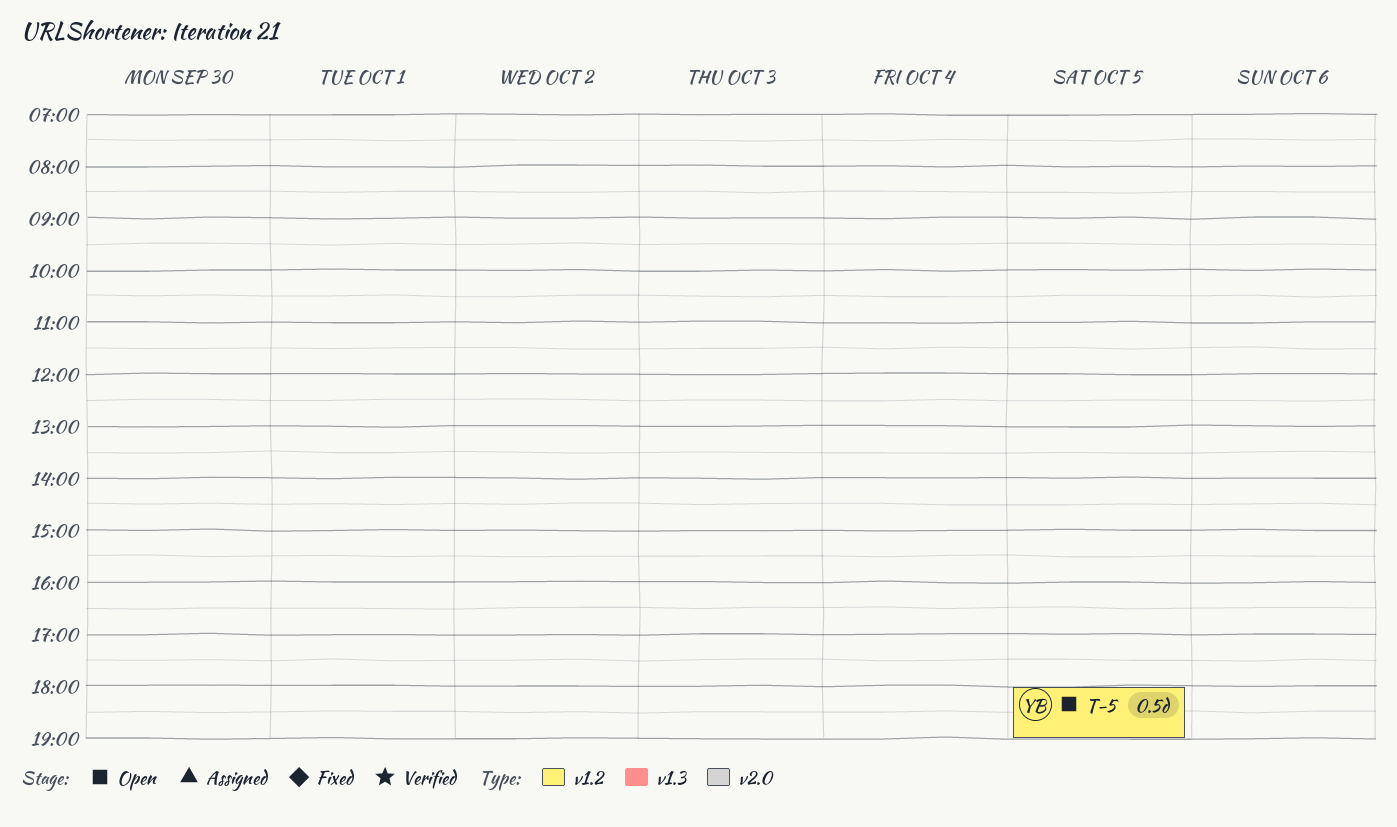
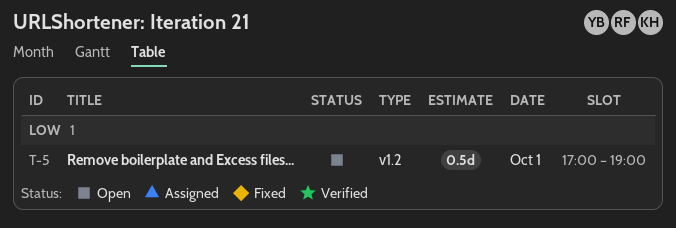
T-5, day: Oct 5 -> Oct 1
T-5, begins: 18:00 -> 17:00

